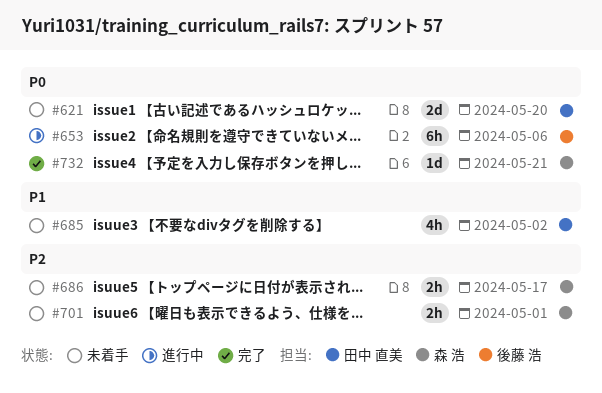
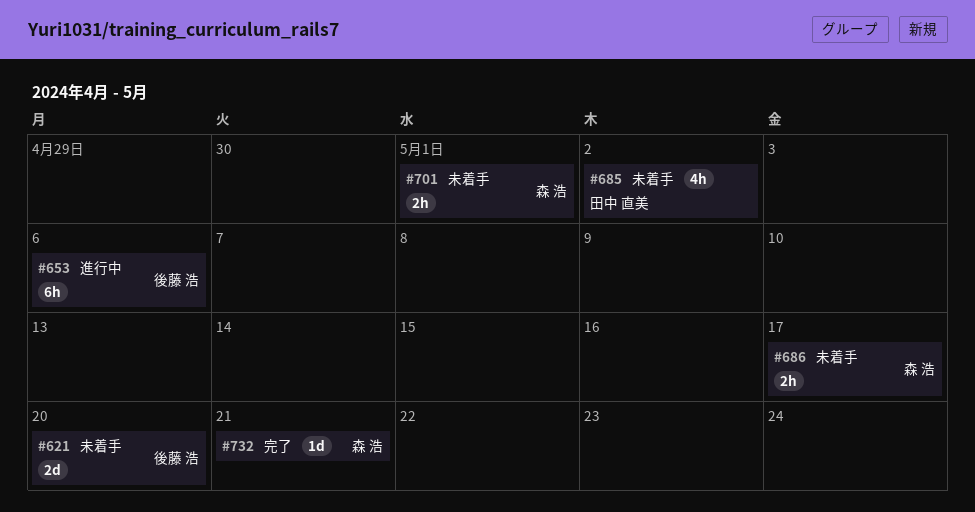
#621, owner: 田中 直美 -> 後藤 浩

